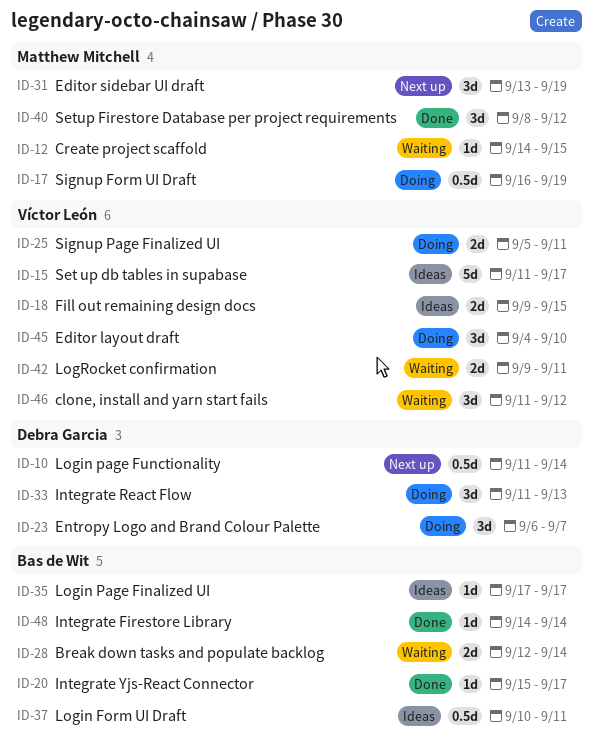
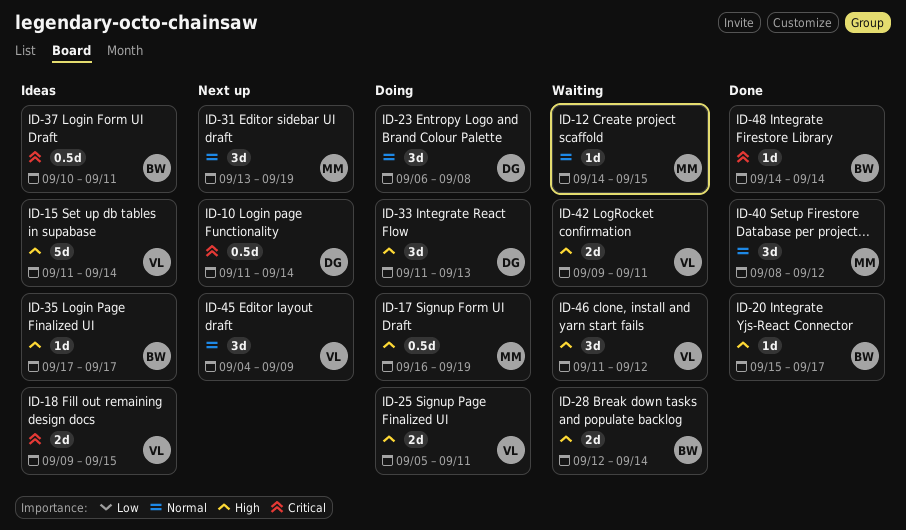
ID-15, due: Sep 17 -> Sep 14
ID-23, due: Sep 7 -> Sep 8
ID-45, status: Doing -> Next up
ID-45, due: Sep 10 -> Sep 9

